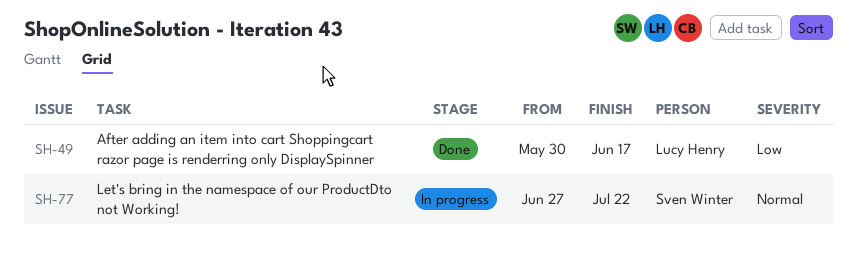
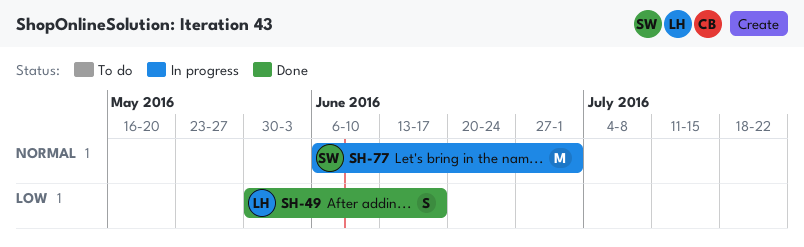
SH-77, start: Jun 27 -> Jun 6
SH-77, due: Jul 22 -> Jul 1

